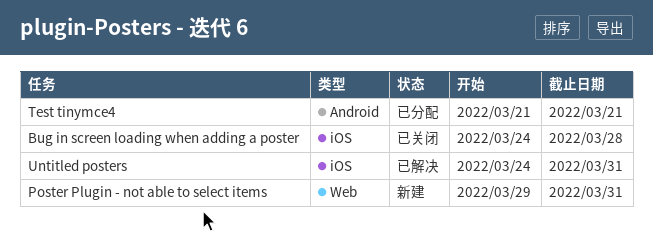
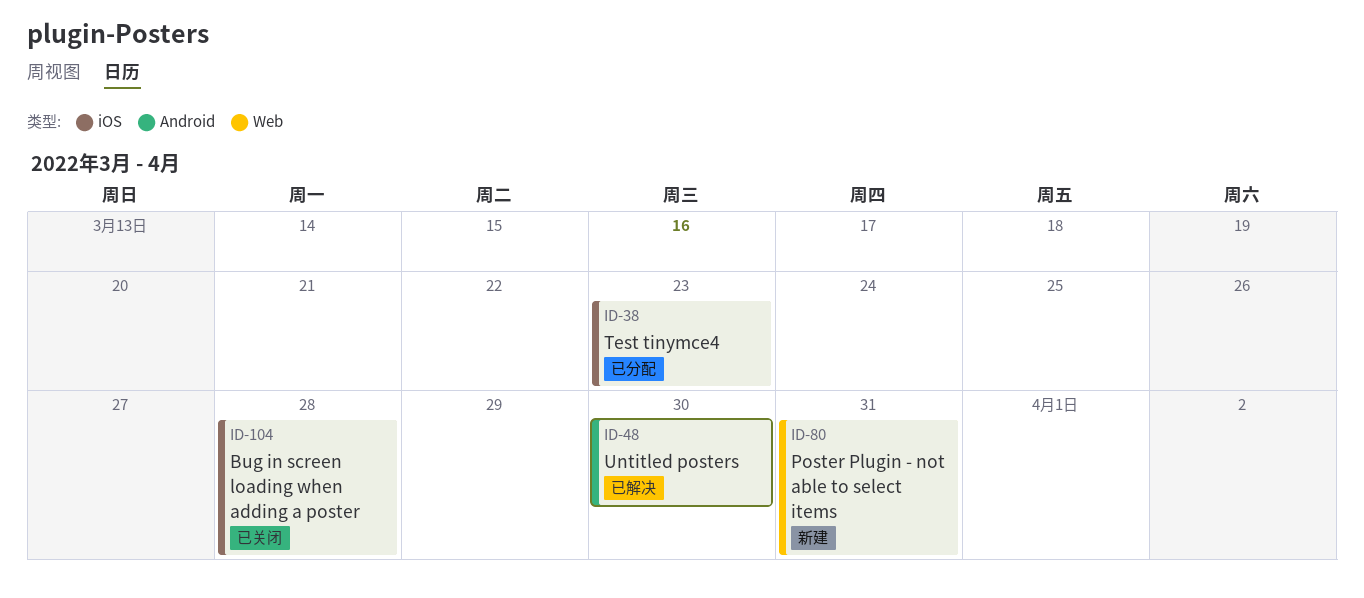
Test tinymce4, label: Android -> iOS
Test tinymce4, due: Mar 21 -> Mar 23
Untitled posters, label: iOS -> Android
Untitled posters, due: Mar 31 -> Mar 30

